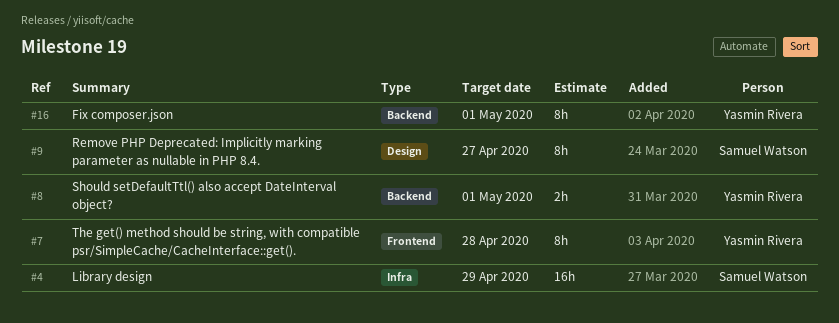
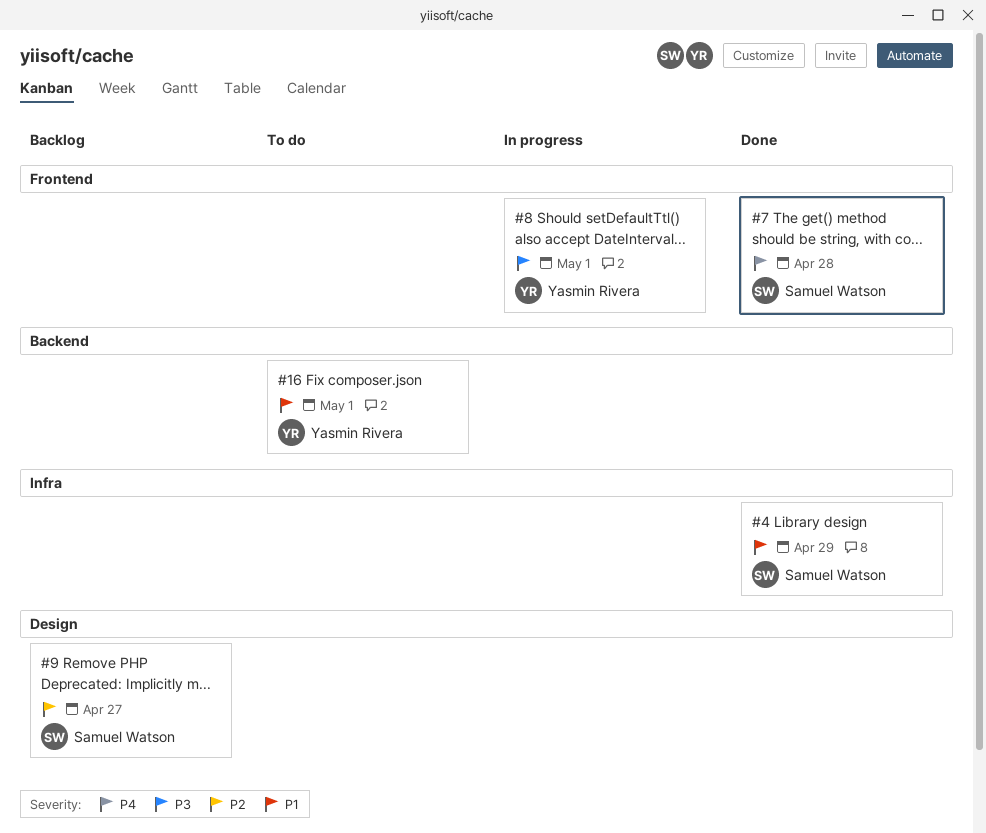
#7, owner: Yasmin Rivera -> Samuel Watson
#8, label: Backend -> Frontend

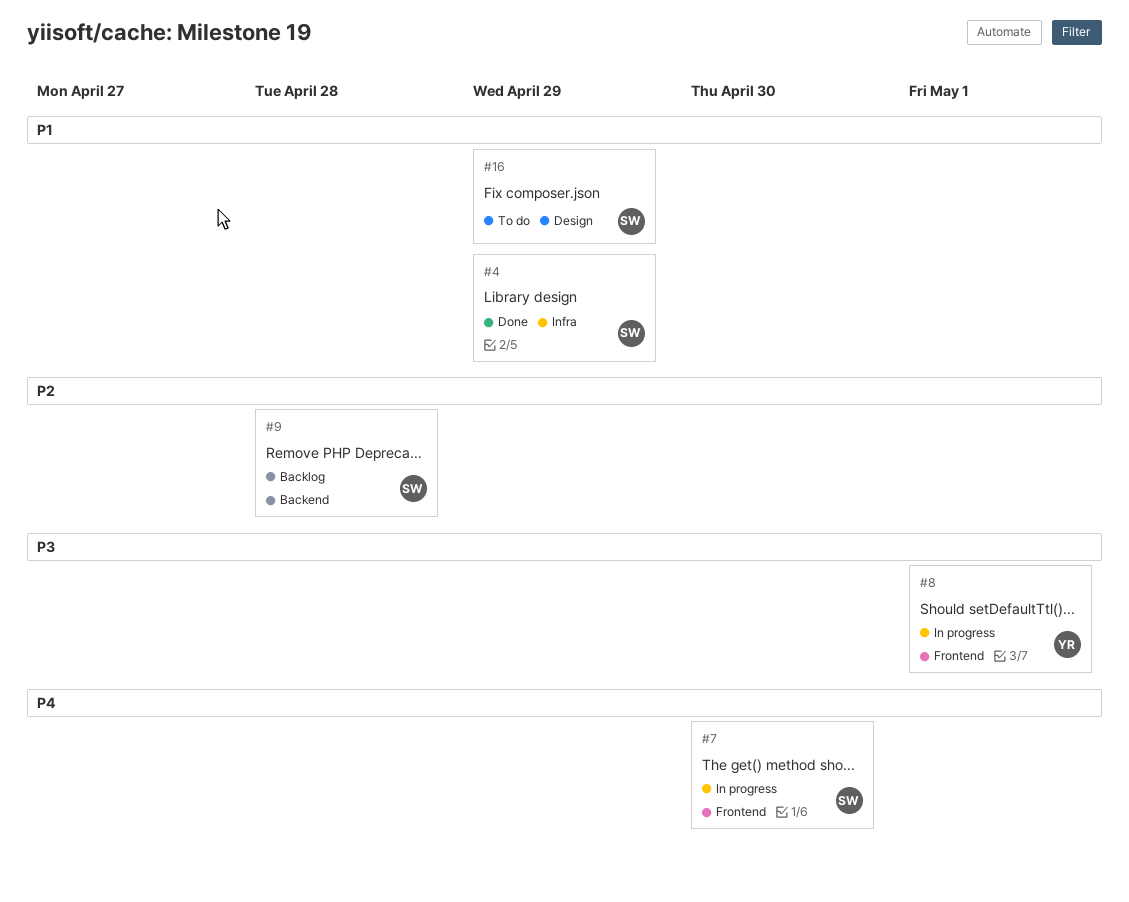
#7, status: Done -> In progress
#7, due: Apr 28 -> Apr 30
#9, label: Design -> Backend
#9, due: Apr 27 -> Apr 28
#16, owner: Yasmin Rivera -> Samuel Watson
#16, label: Backend -> Design
#16, due: May 1 -> Apr 29

